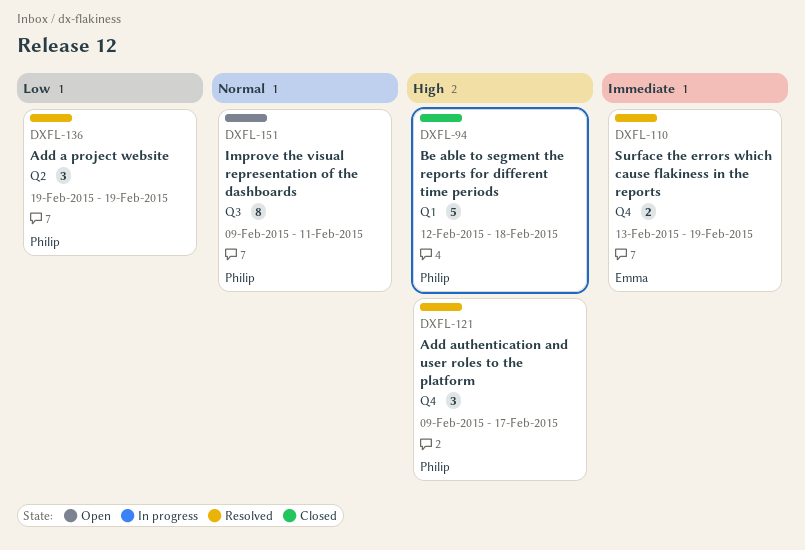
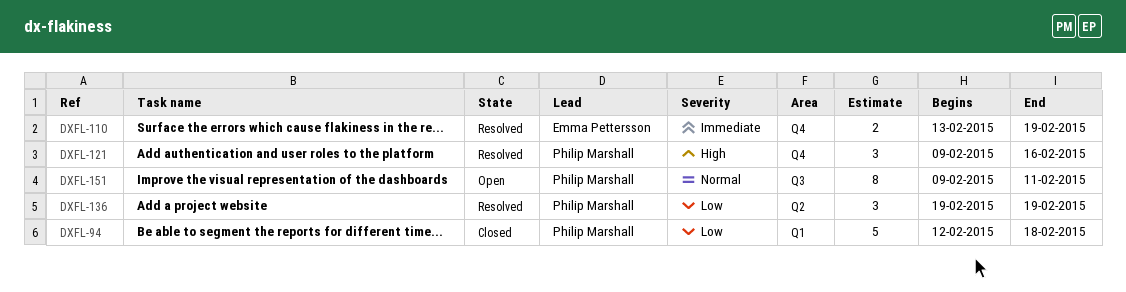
DXFL-94, priority: High -> Low
DXFL-121, due: Feb 17 -> Feb 16

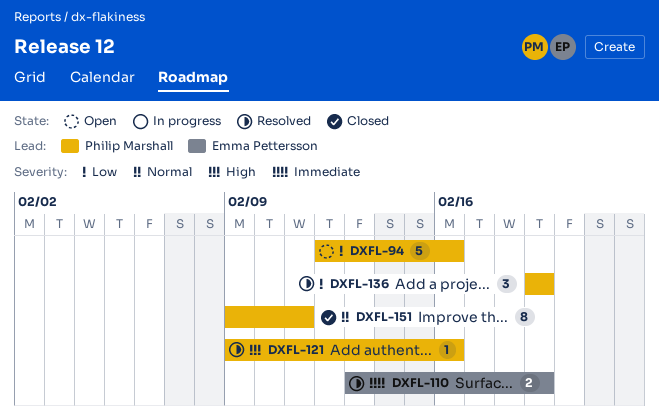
DXFL-94, status: Closed -> Open
DXFL-94, due: Feb 18 -> Feb 16
DXFL-121, estimate: 3 -> 1
DXFL-151, status: Open -> Closed

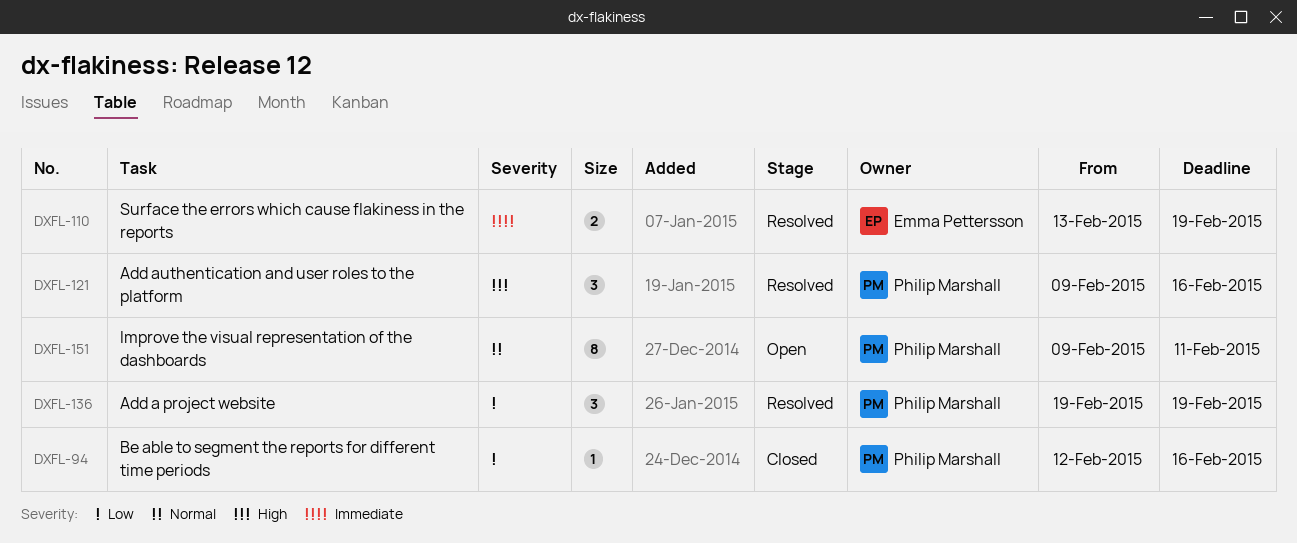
DXFL-94, status: Open -> Closed
DXFL-94, estimate: 5 -> 1
DXFL-121, estimate: 1 -> 3
DXFL-151, status: Closed -> Open

